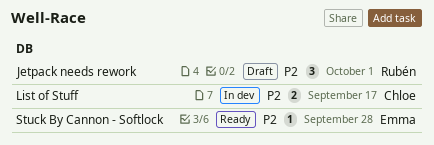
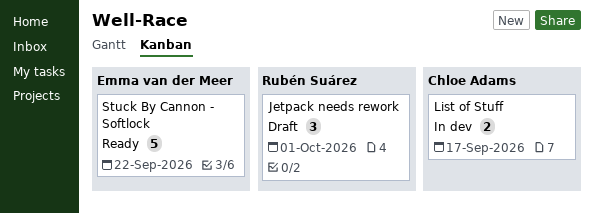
Stuck By Cannon - Softlock, estimate: 1 -> 5
Stuck By Cannon - Softlock, due: Sep 28 -> Sep 22

